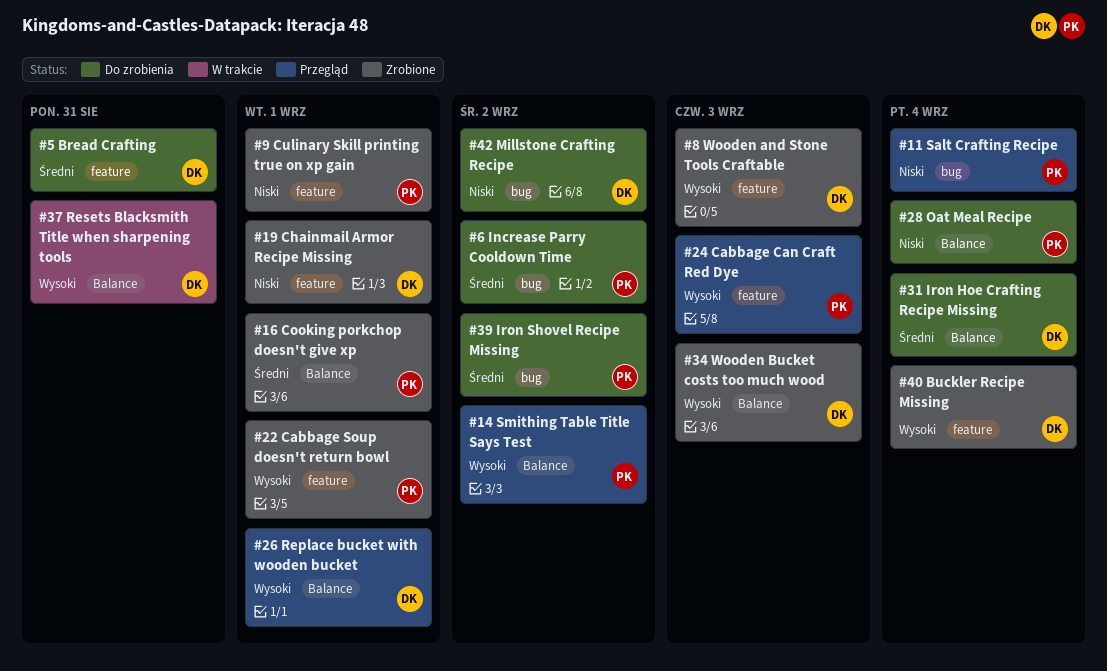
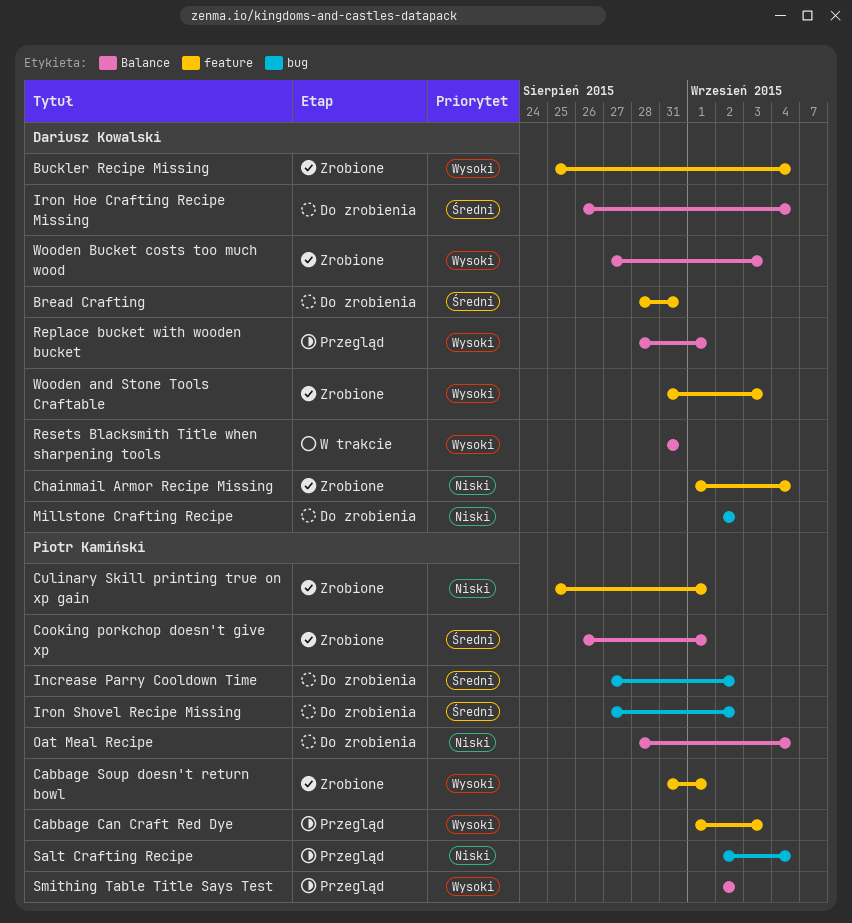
Chainmail Armor Recipe Missing, due: Sep 1 -> Sep 4

